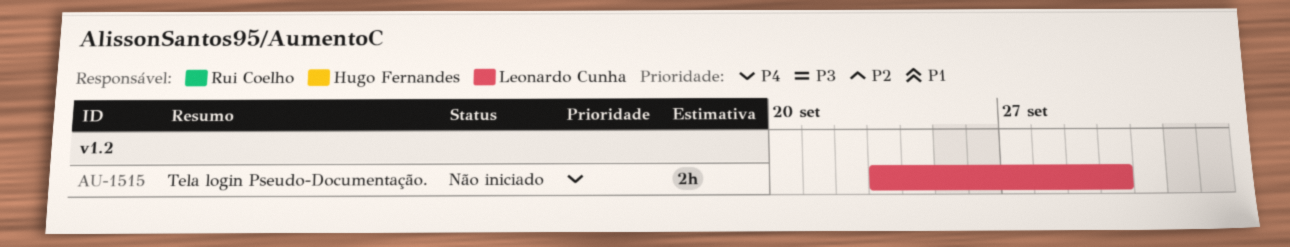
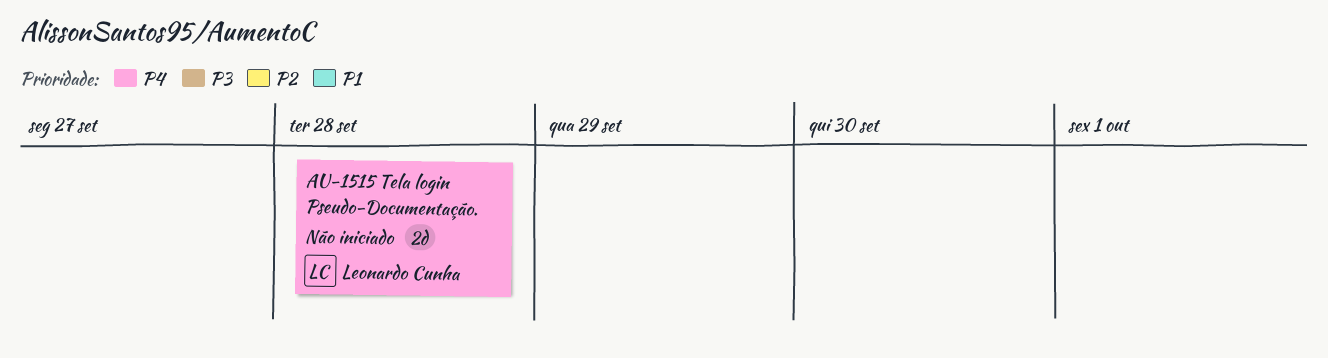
AU-1515, estimate: 2h -> 2d
AU-1515, due: Sep 30 -> Sep 28

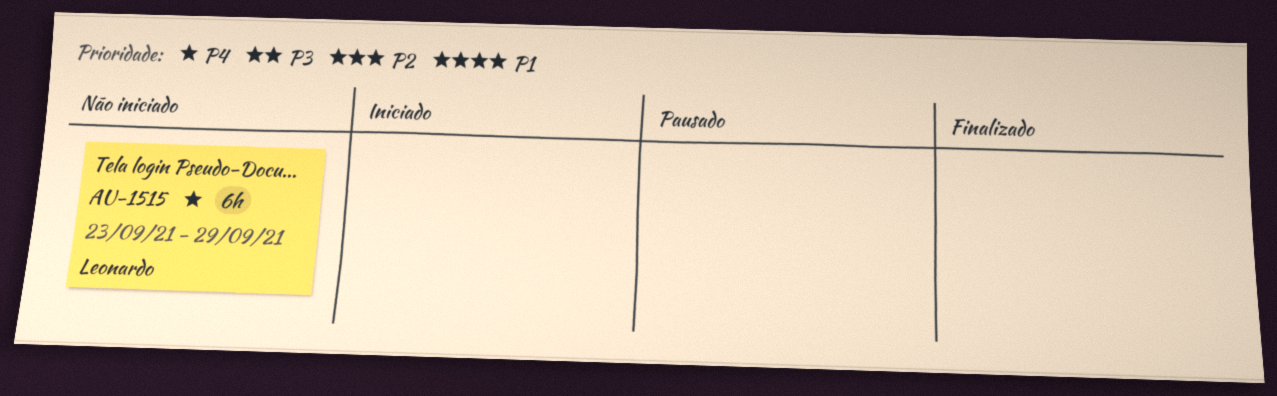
AU-1515, estimate: 2d -> 6h
AU-1515, due: Sep 28 -> Sep 29

